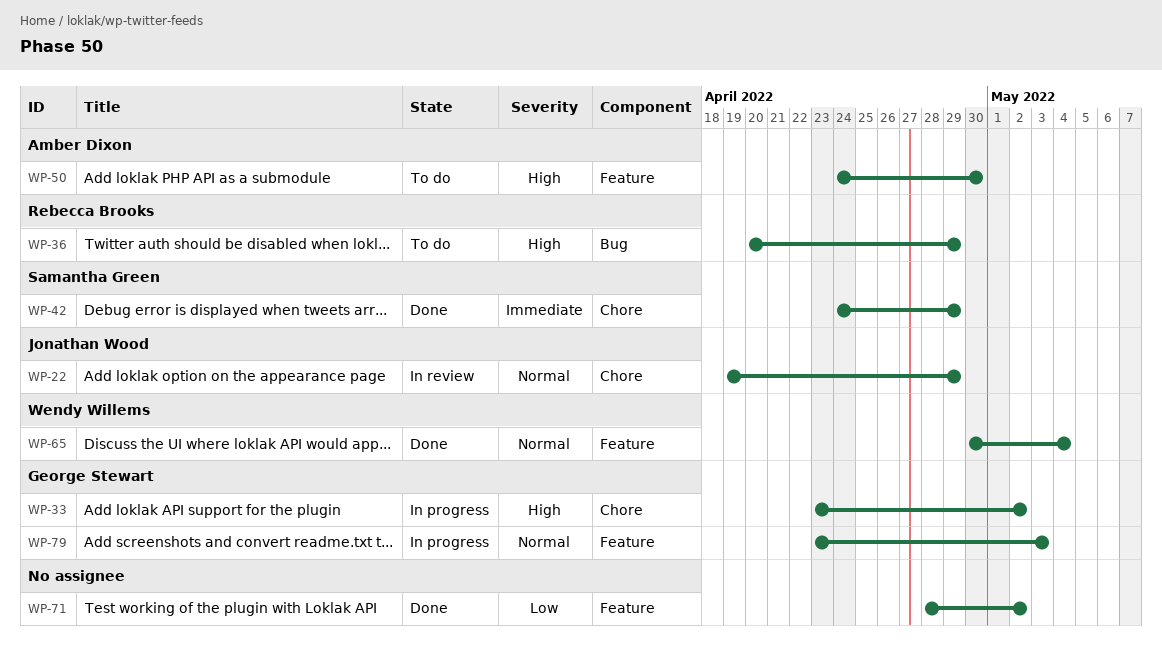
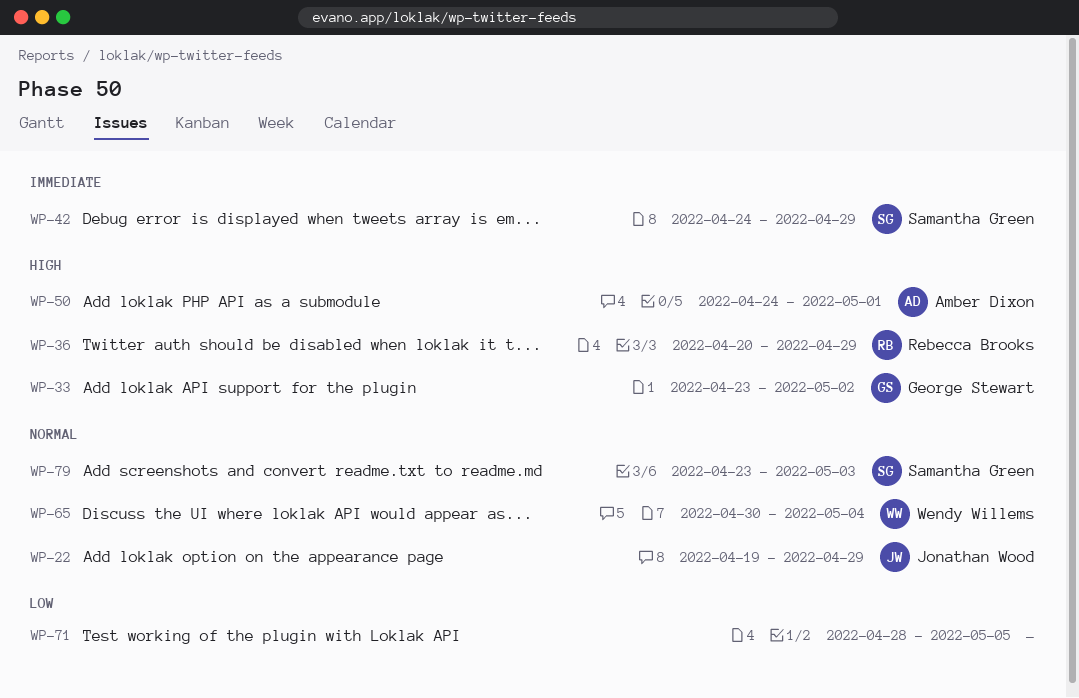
WP-50, due: Apr 30 -> May 1
WP-71, due: May 2 -> May 5
WP-79, owner: George Stewart -> Samantha Green

